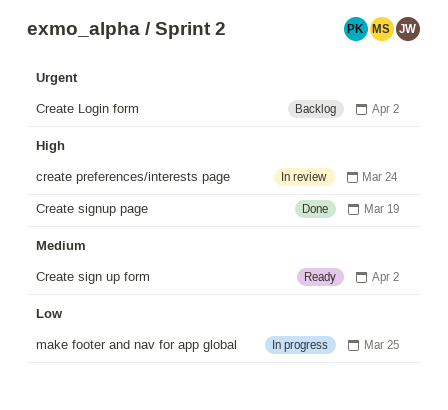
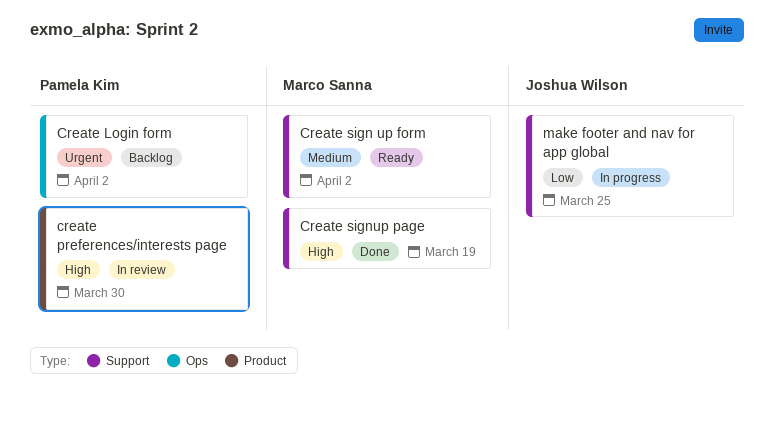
create preferences/interests page, due: Mar 24 -> Mar 30

